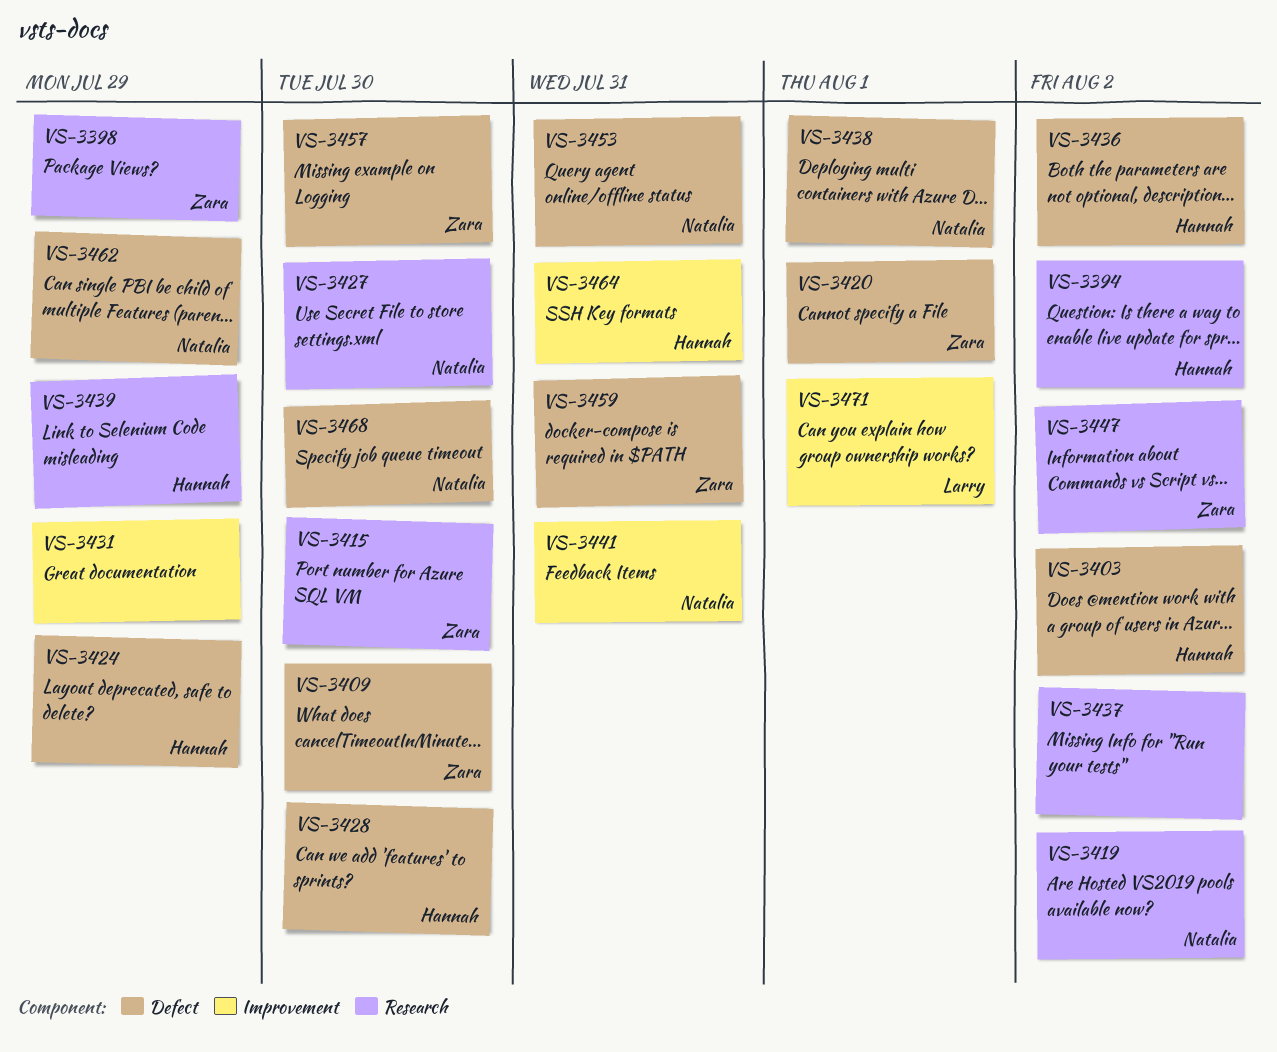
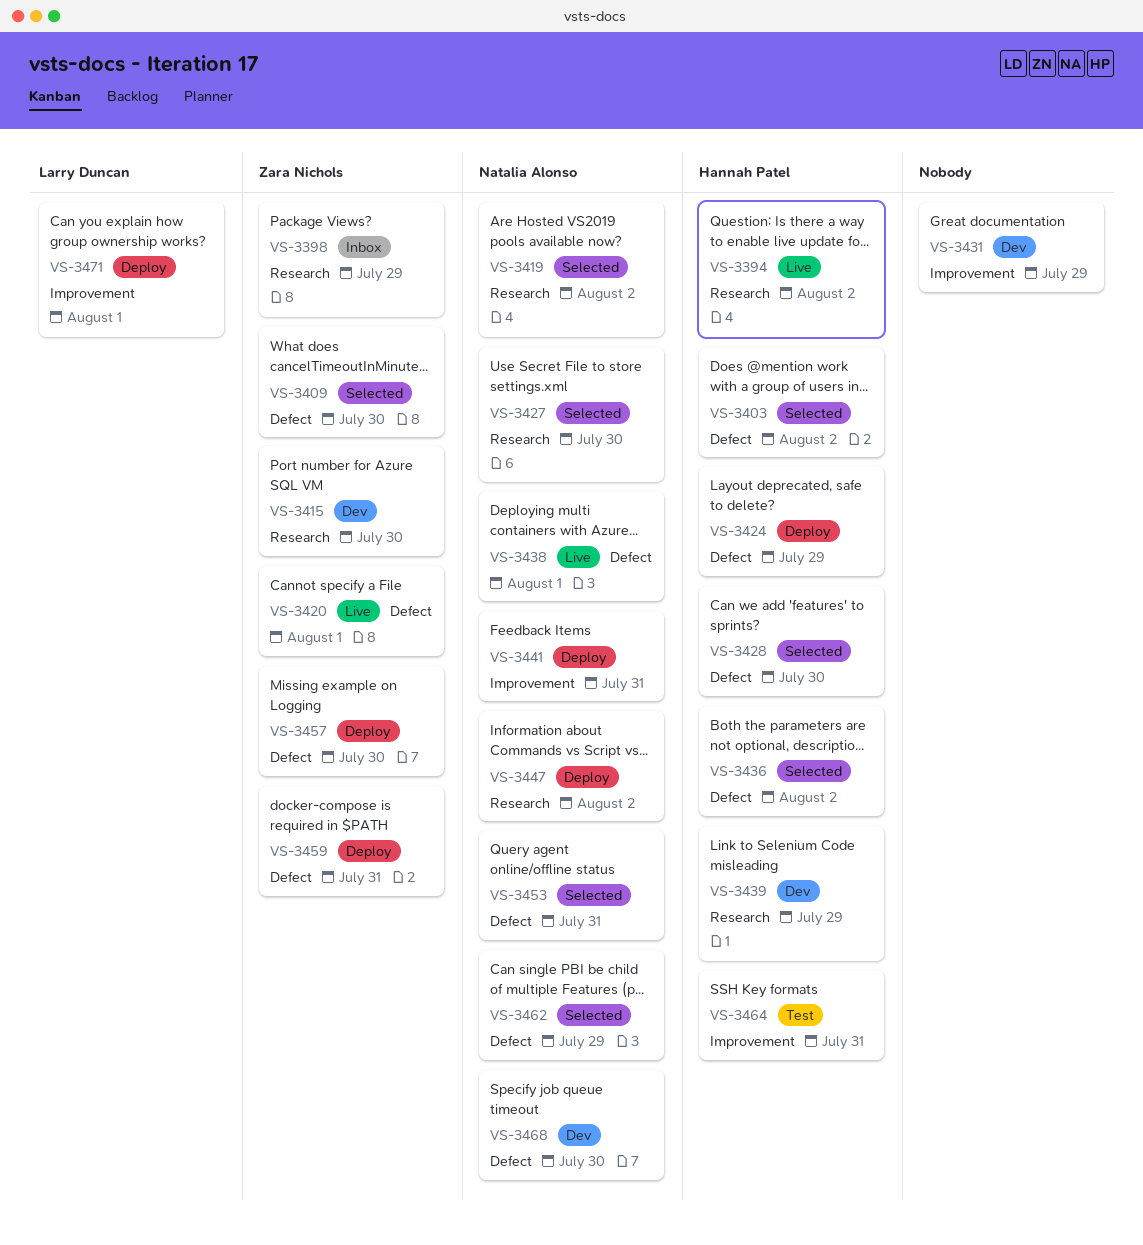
VS-3437: present -> none
VS-3447, owner: Zara Nichols -> Natalia Alonso

